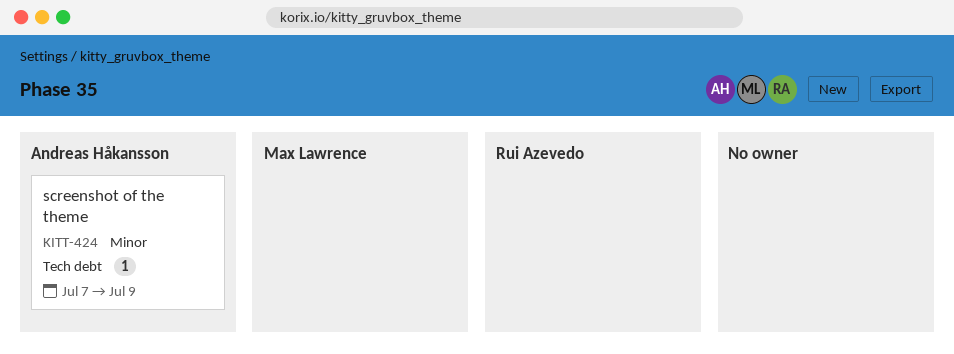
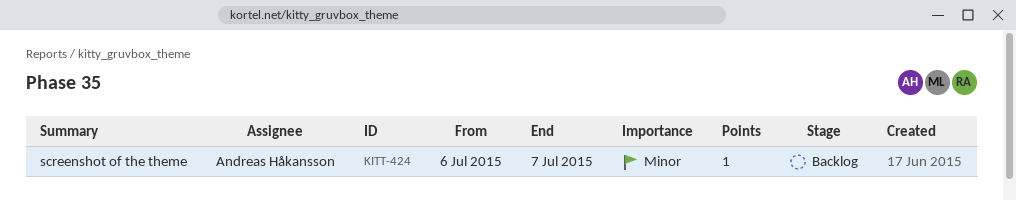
KITT-424, start: Jul 7 -> Jul 6
KITT-424, due: Jul 9 -> Jul 7

